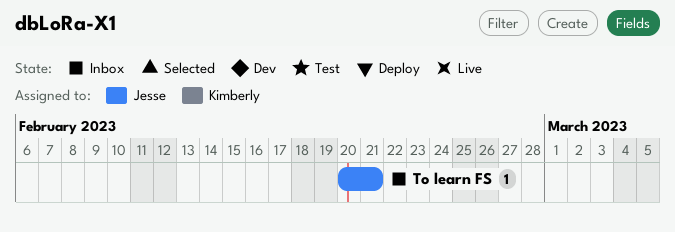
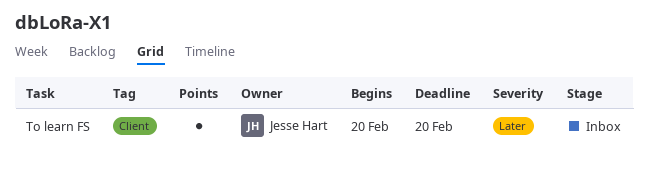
To learn FS, due: Feb 21 -> Feb 20

